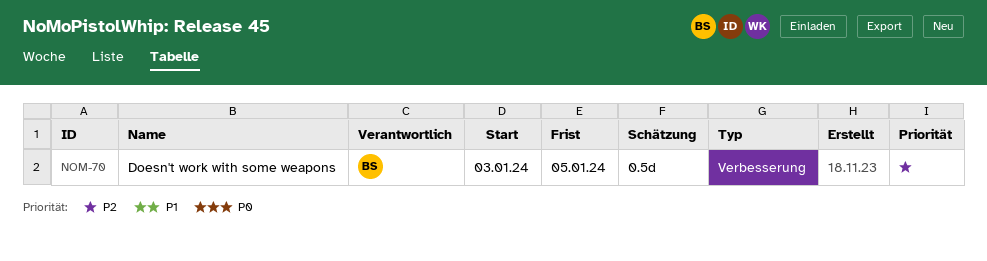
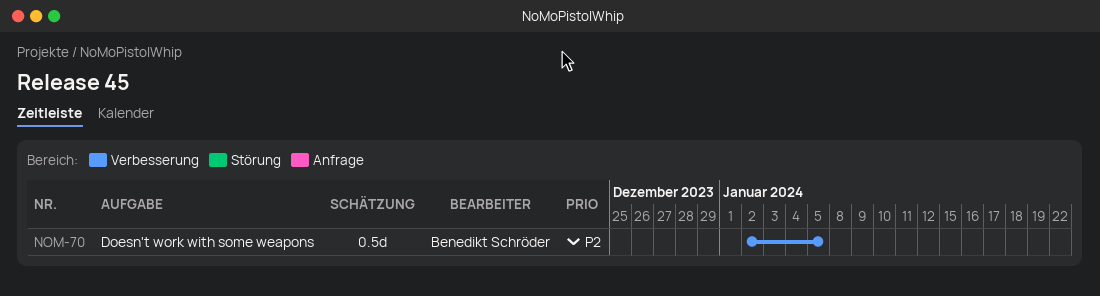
NOM-70, start: Jan 3 -> Jan 2

